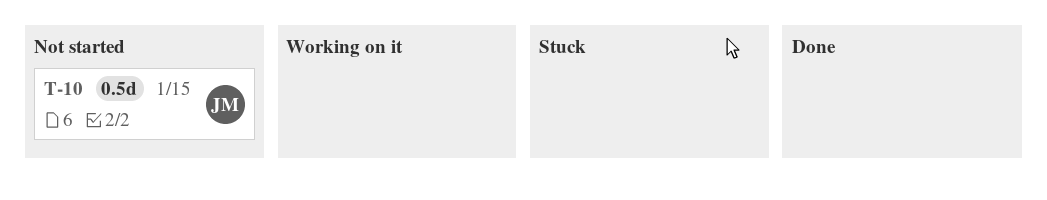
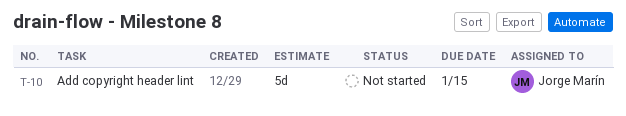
T-10, estimate: 0.5d -> 5d

